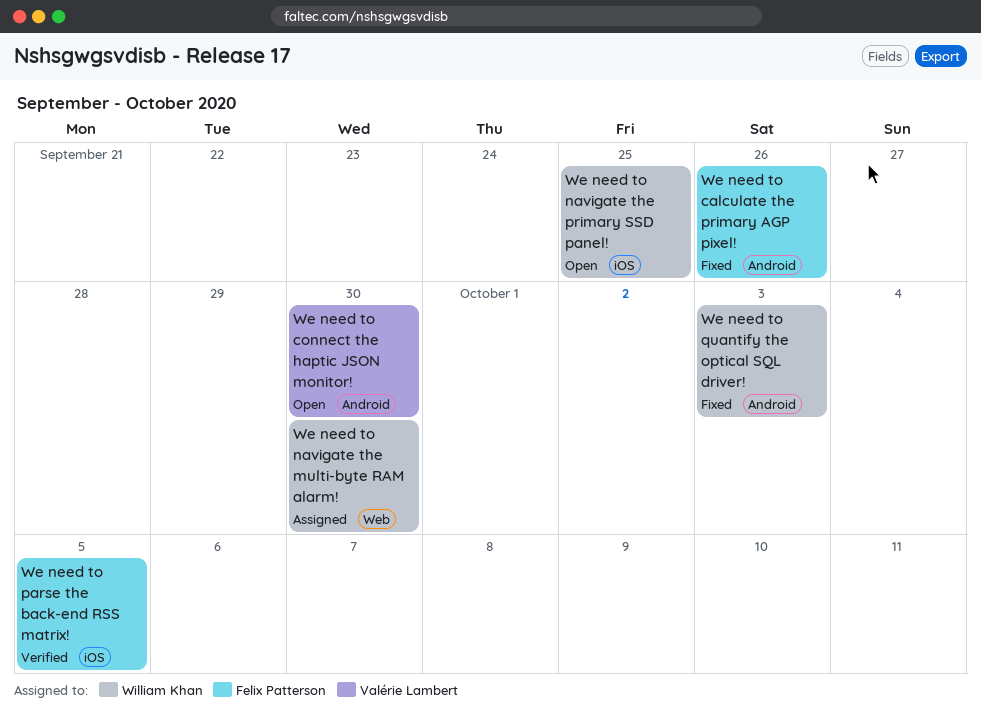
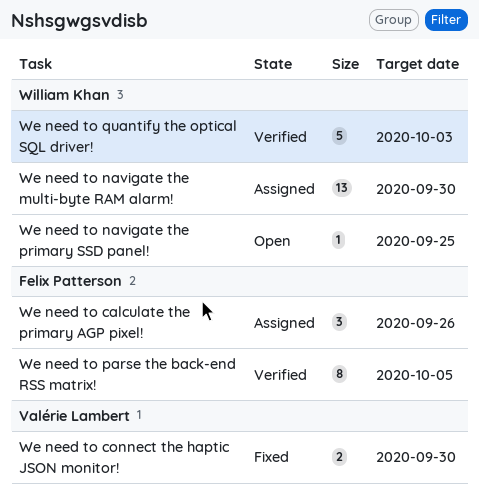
We need to calculate the primary AGP pixel!, status: Fixed -> Assigned
We need to connect the haptic JSON monitor!, status: Open -> Fixed
We need to quantify the optical SQL driver!, status: Fixed -> Verified

